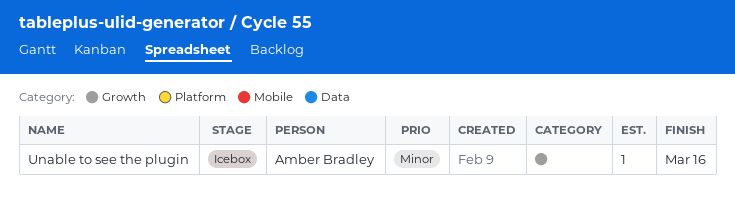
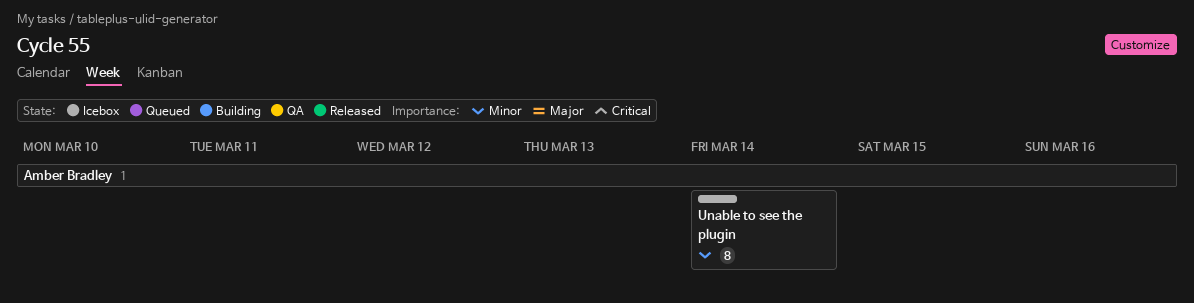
Unable to see the plugin, estimate: 1 -> 8
Unable to see the plugin, due: Mar 16 -> Mar 14

